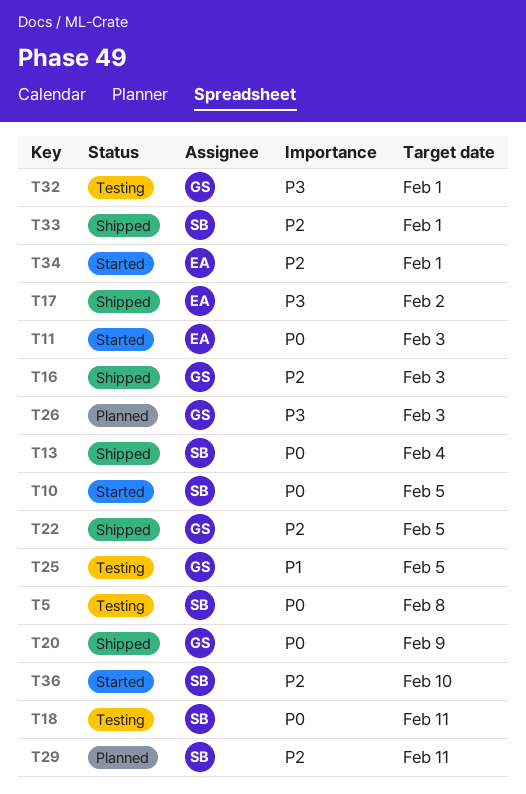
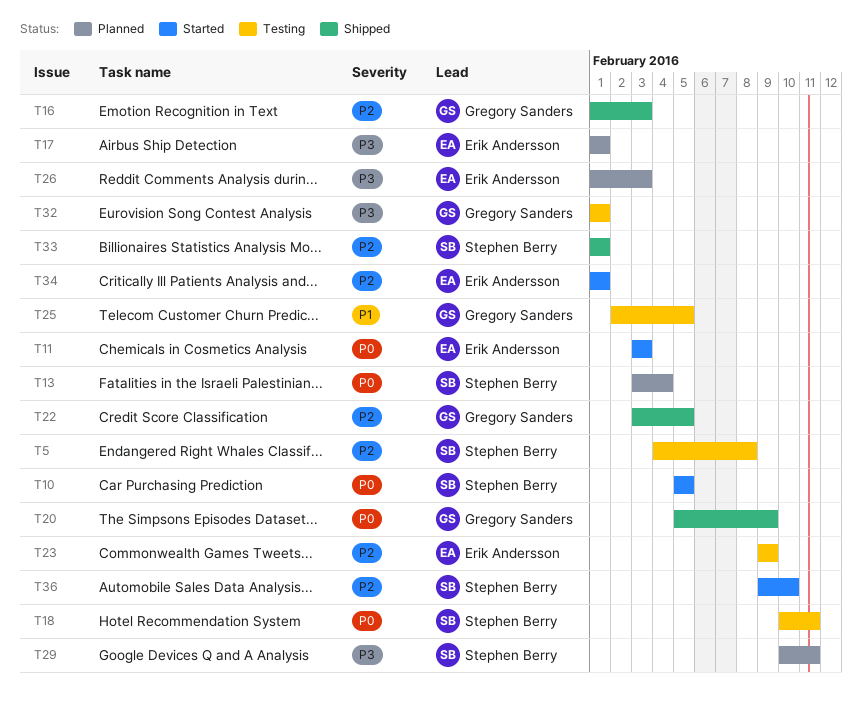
T5, priority: P0 -> P2
T13, status: Shipped -> Planned
T17, status: Shipped -> Planned
T17, due: Feb 2 -> Feb 1
T23: none -> present
T26, owner: Gregory Sanders -> Erik Andersson
T29, priority: P2 -> P3

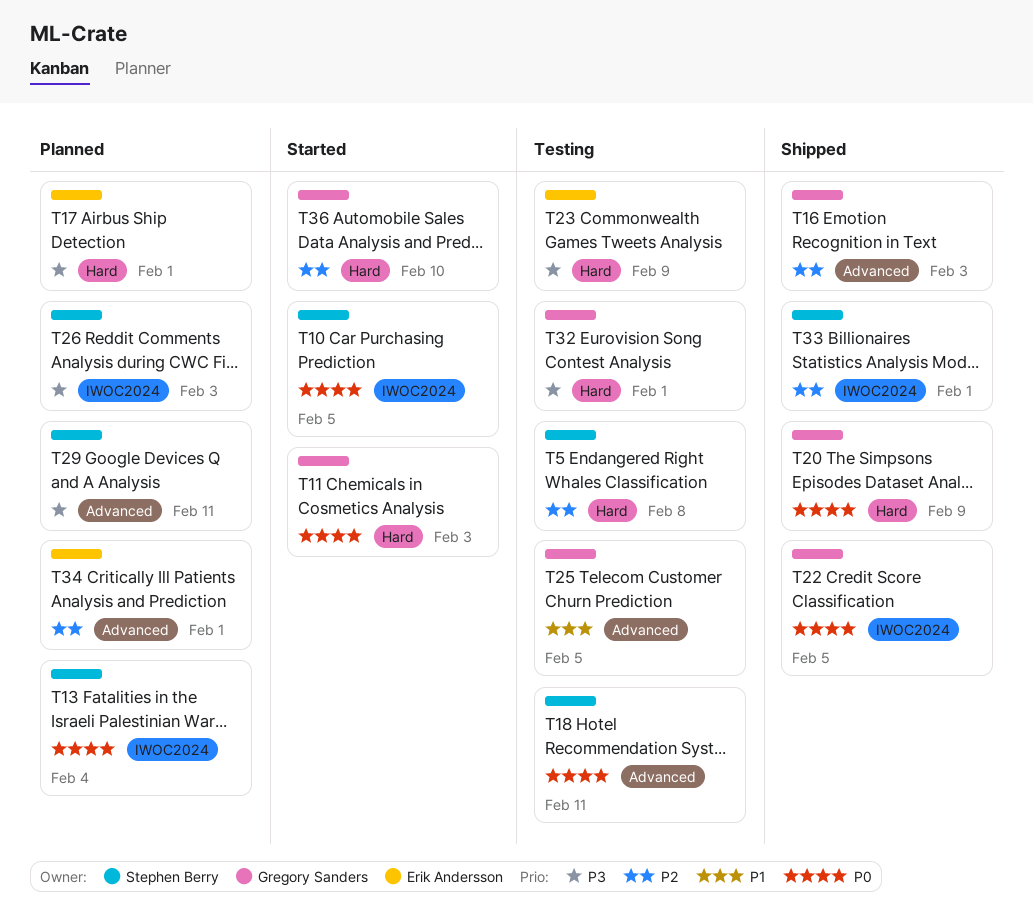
T11, owner: Erik Andersson -> Gregory Sanders
T22, priority: P2 -> P0
T23, priority: P2 -> P3
T26, owner: Erik Andersson -> Stephen Berry
T34, status: Started -> Planned
T36, owner: Stephen Berry -> Gregory Sanders

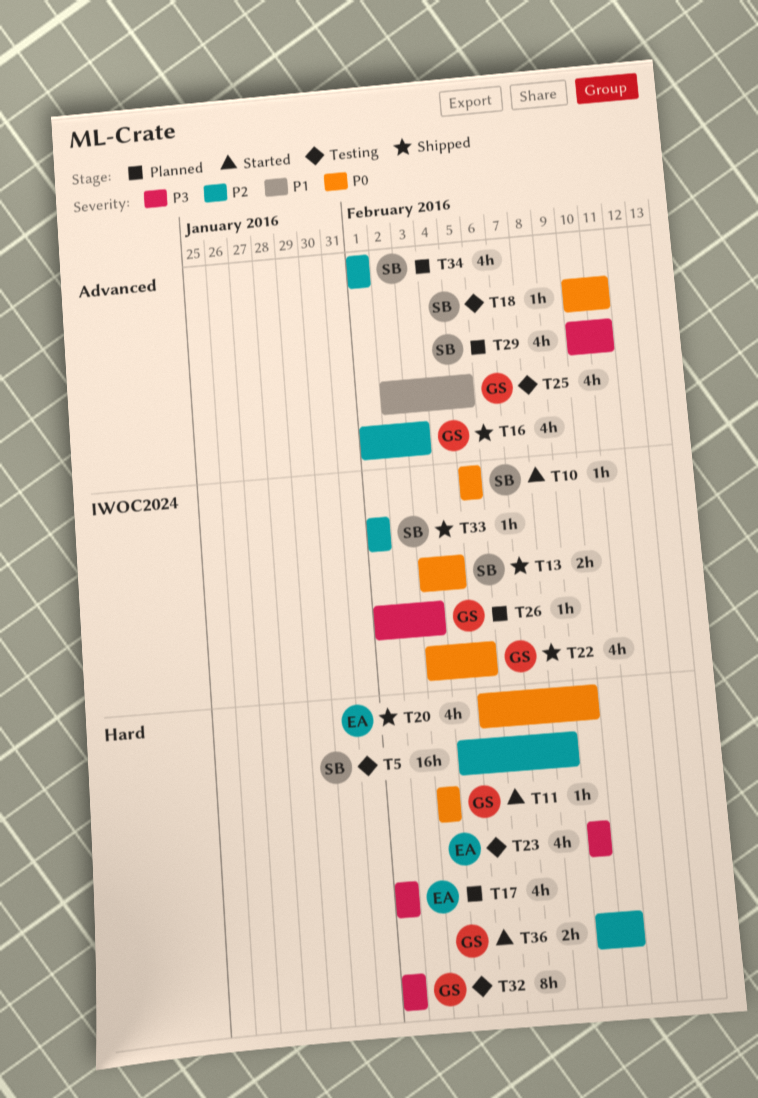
T13, status: Planned -> Shipped
T20, owner: Gregory Sanders -> Erik Andersson
T26, owner: Stephen Berry -> Gregory Sanders
T34, owner: Erik Andersson -> Stephen Berry

